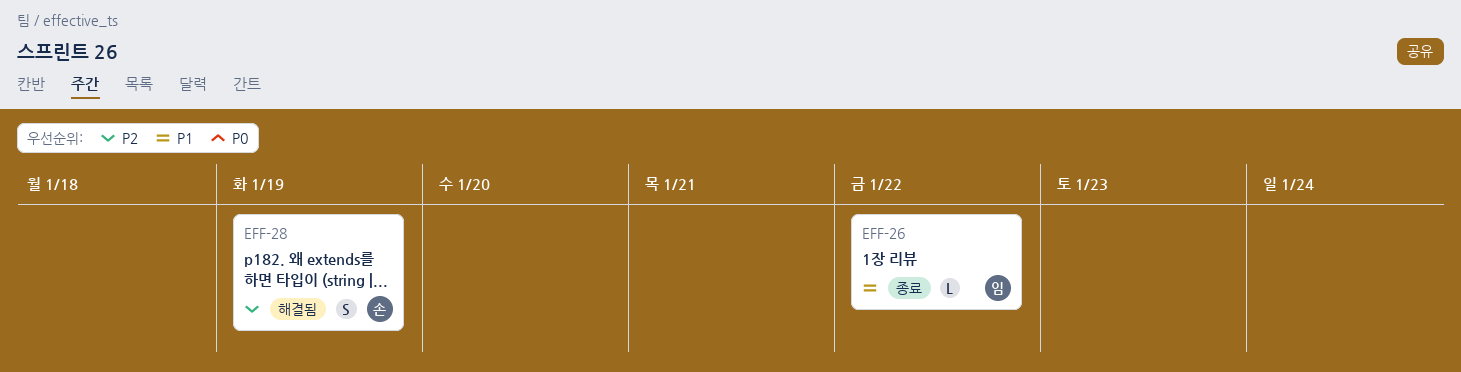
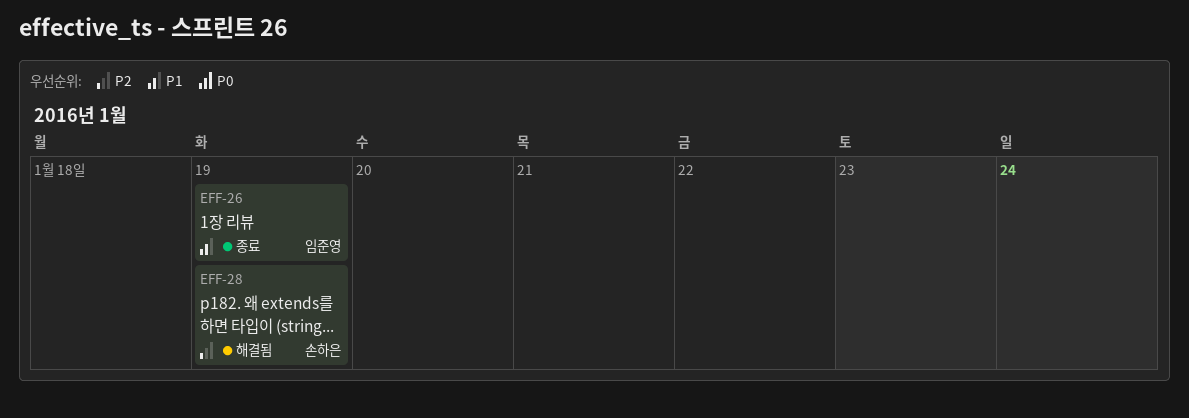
EFF-26, due: Jan 22 -> Jan 19

